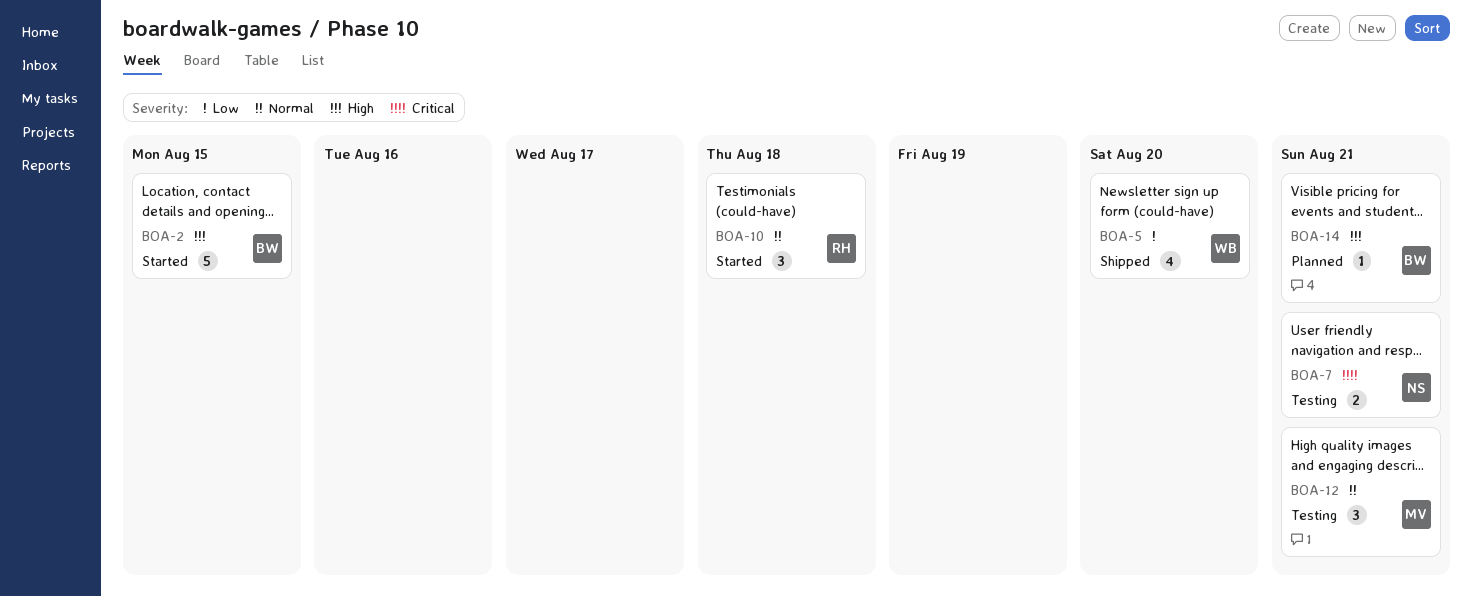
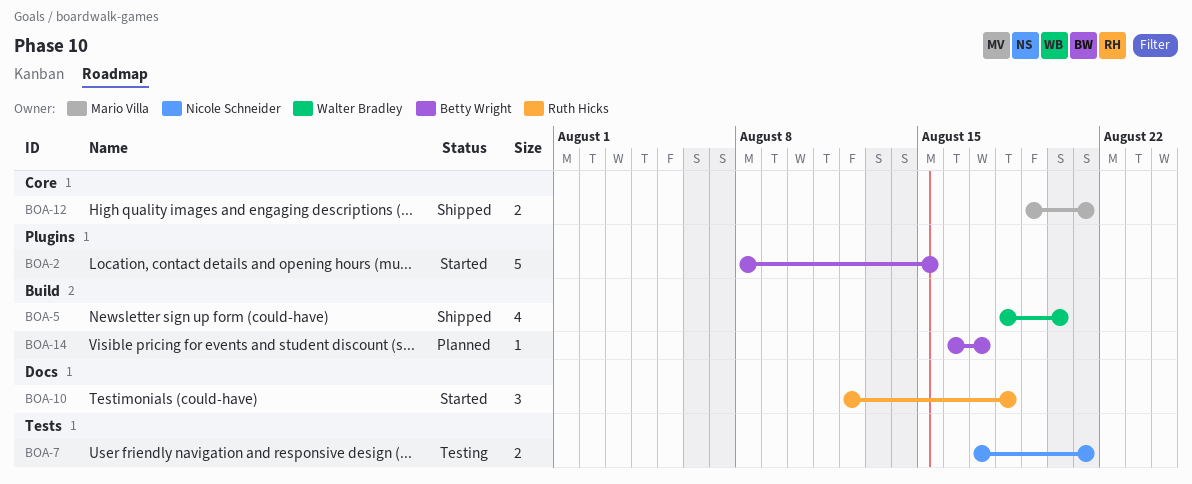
BOA-12, status: Testing -> Shipped
BOA-12, estimate: 3 -> 2
BOA-14, due: Aug 21 -> Aug 17

